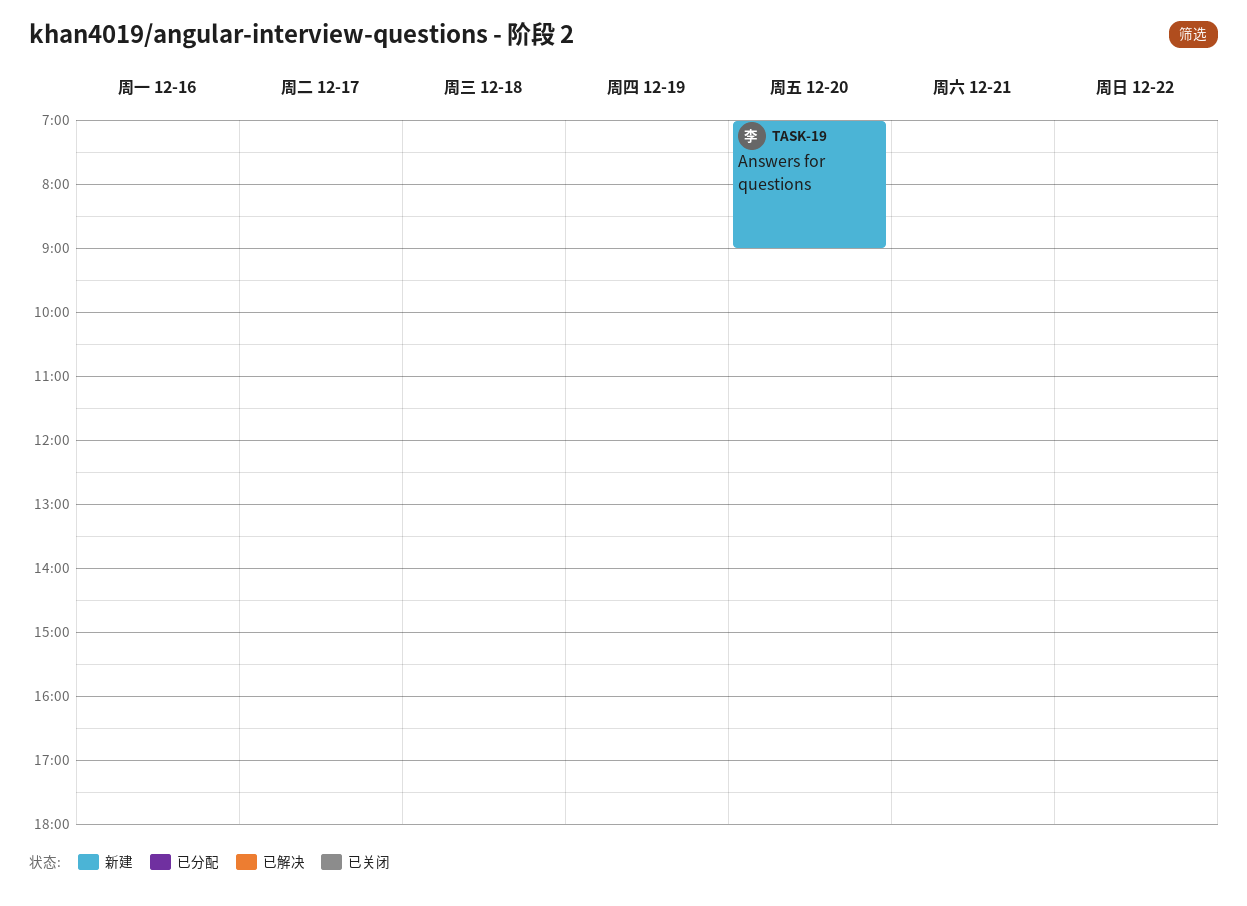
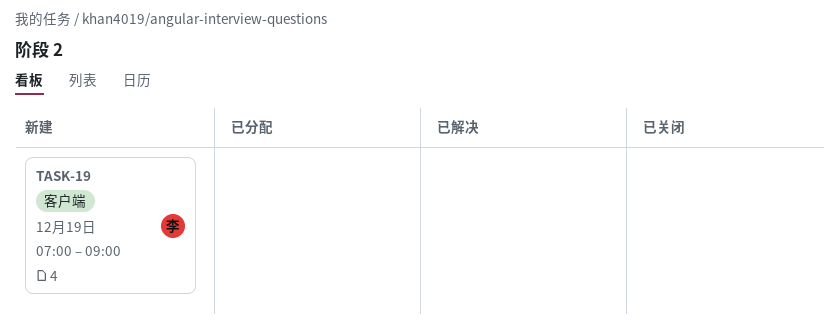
TASK-19, day: Dec 20 -> Dec 19

